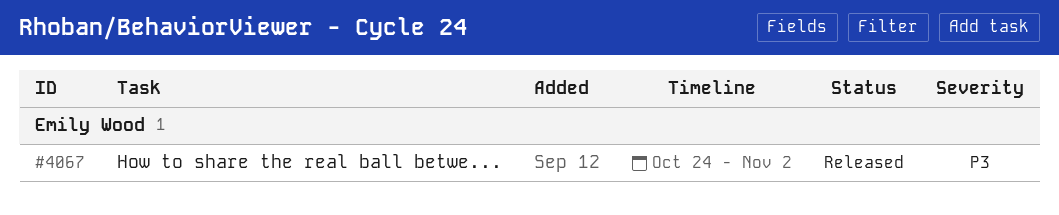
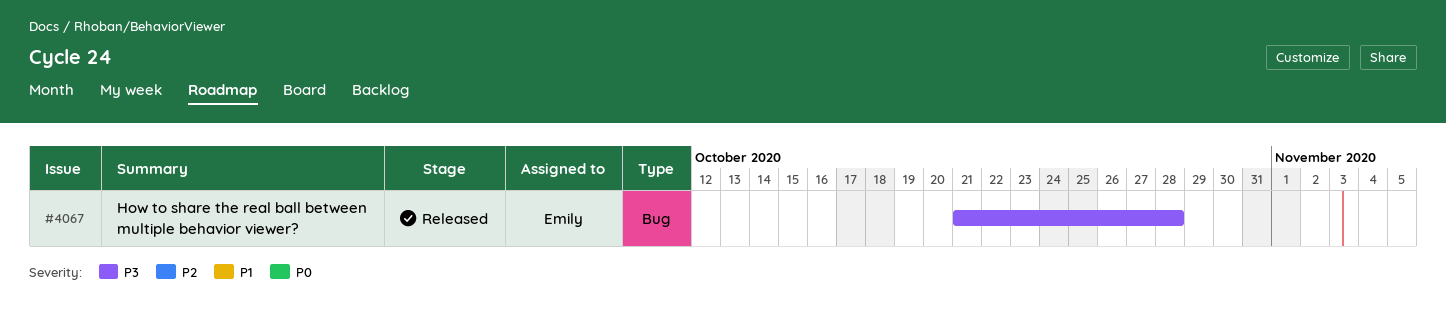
#4067, start: Oct 24 -> Oct 21
#4067, due: Nov 2 -> Oct 28

